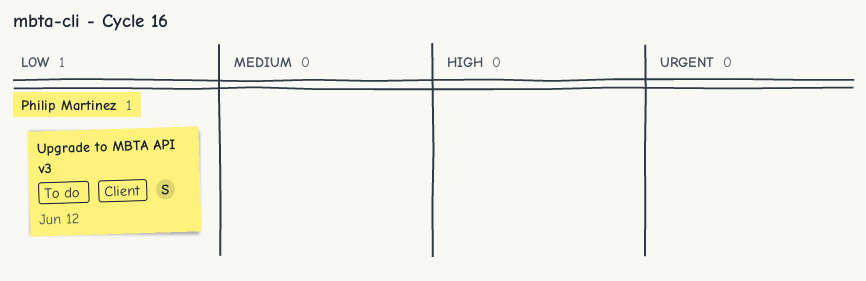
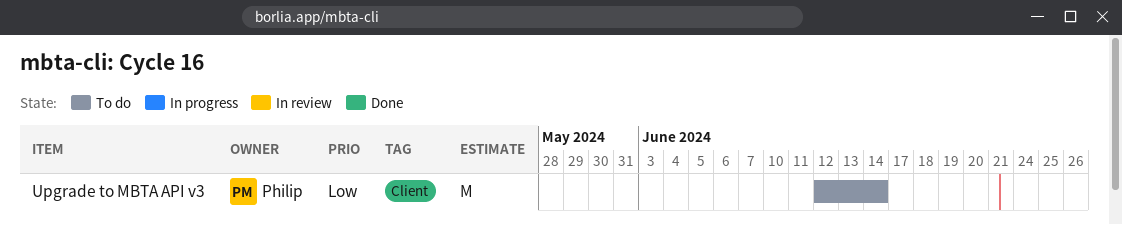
Upgrade to MBTA API v3, estimate: S -> M
Upgrade to MBTA API v3, due: Jun 12 -> Jun 14

